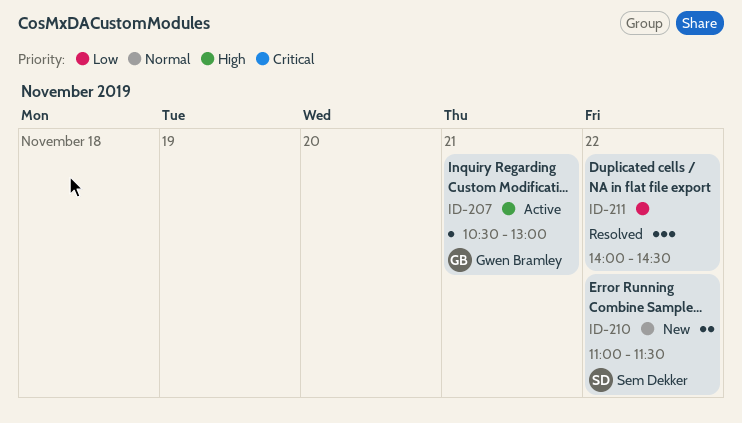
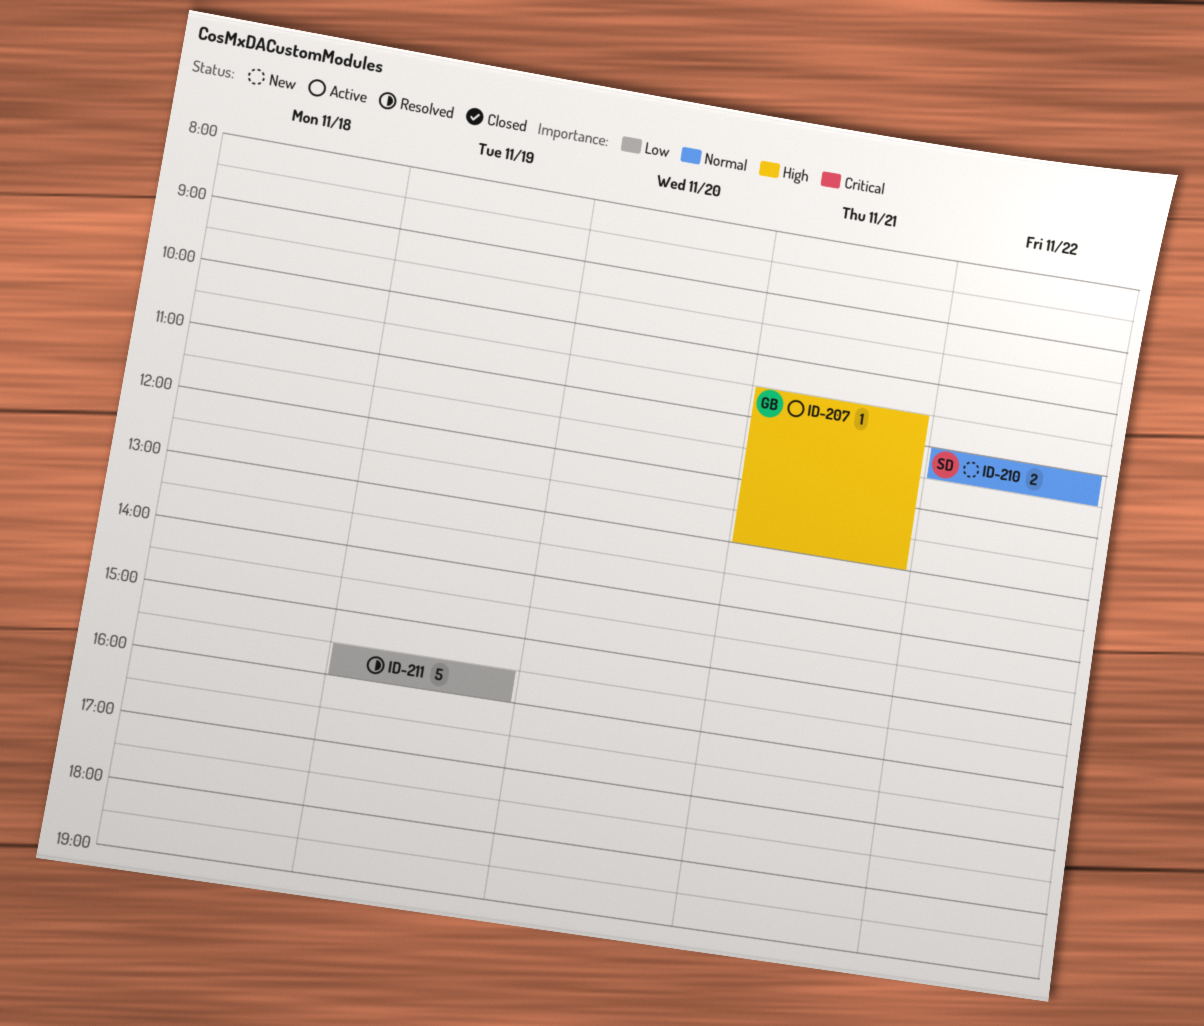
ID-211, estimate: 3 -> 5
ID-211, day: Nov 22 -> Nov 19
ID-211, begins: 14:00 -> 15:30
ID-211, ends: 14:30 -> 16:00

